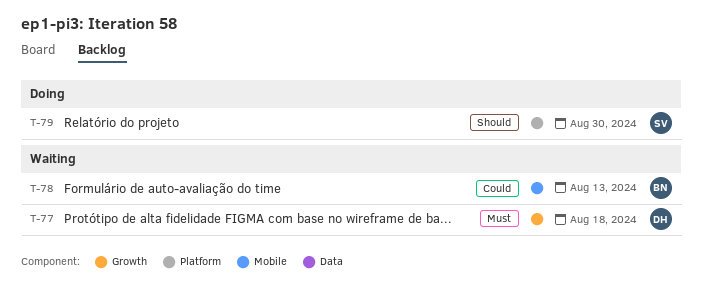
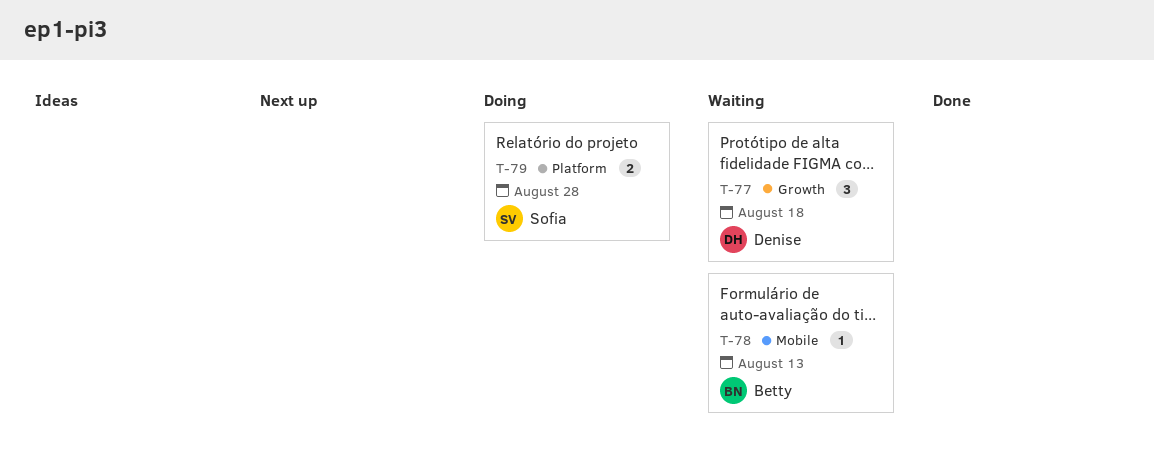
T-79, due: Aug 30 -> Aug 28

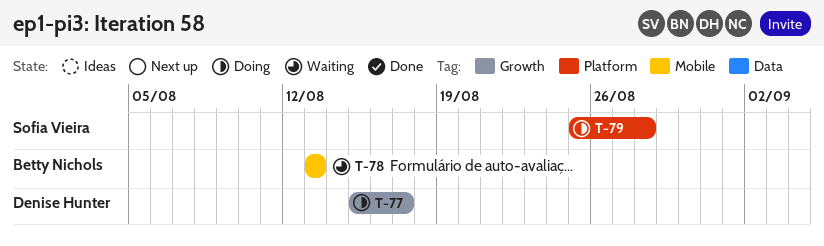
T-77, status: Waiting -> Doing
T-77, due: Aug 18 -> Aug 17

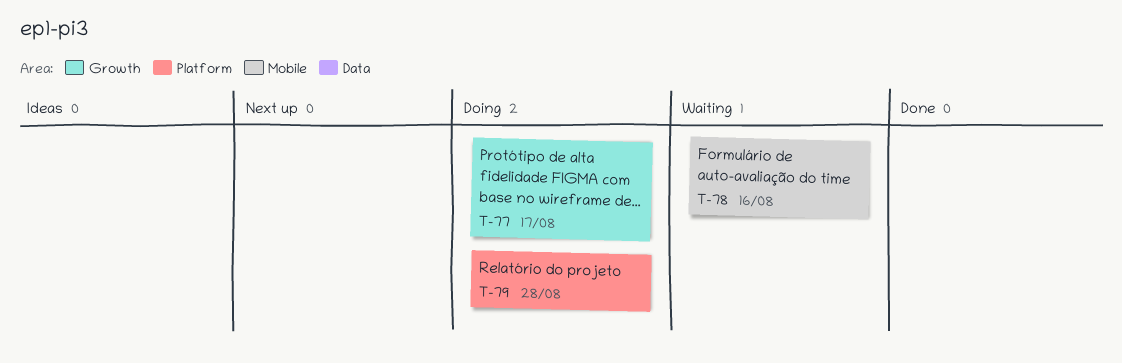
T-78, due: Aug 13 -> Aug 16

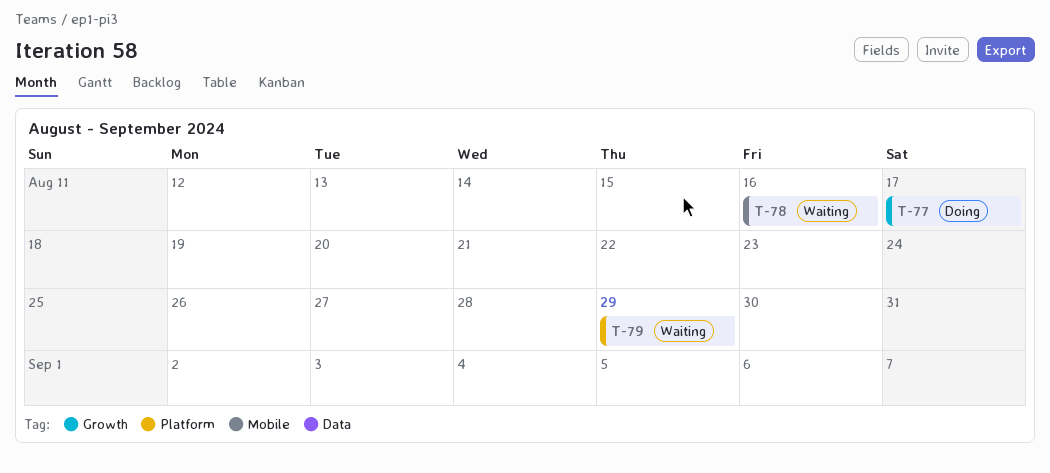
T-79, status: Doing -> Waiting
T-79, due: Aug 28 -> Aug 29

